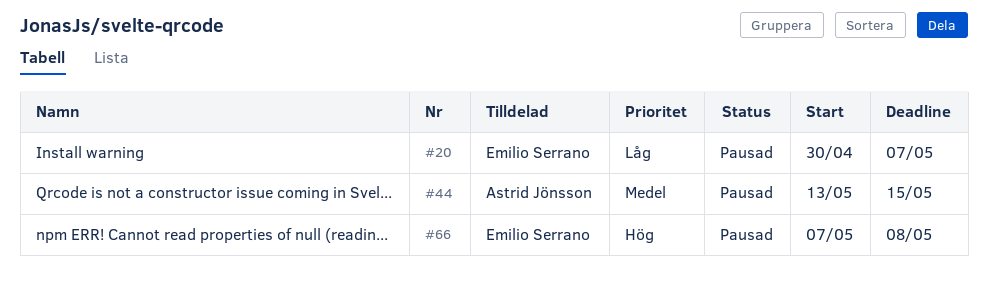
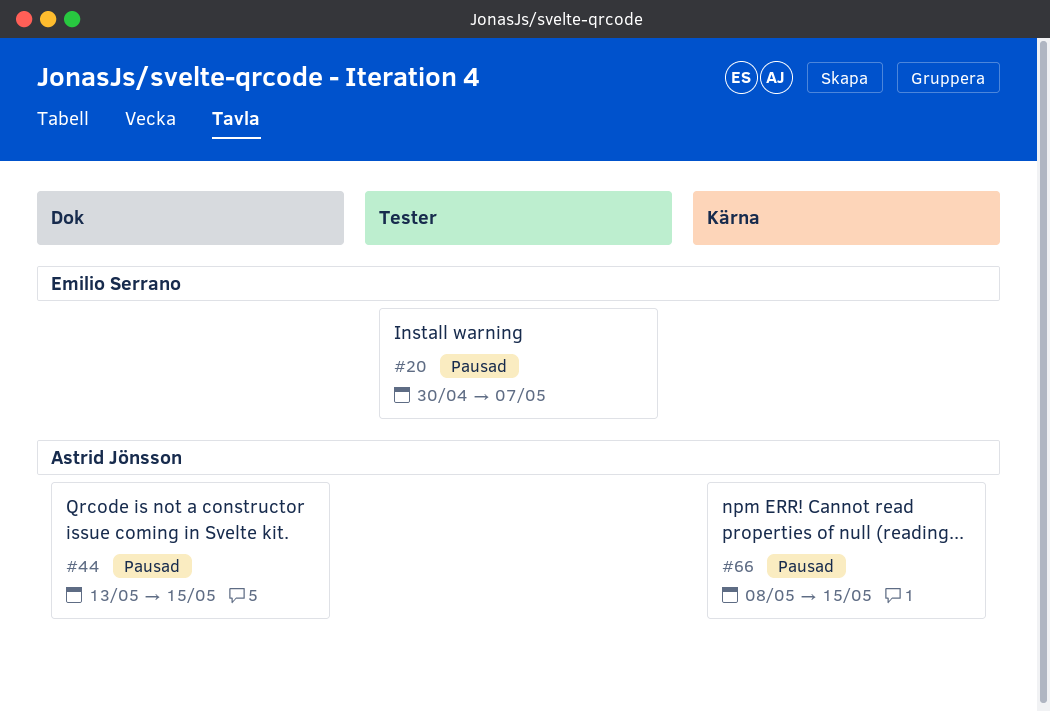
#66, owner: Emilio Serrano -> Astrid Jönsson
#66, start: May 7 -> May 8
#66, due: May 8 -> May 15

